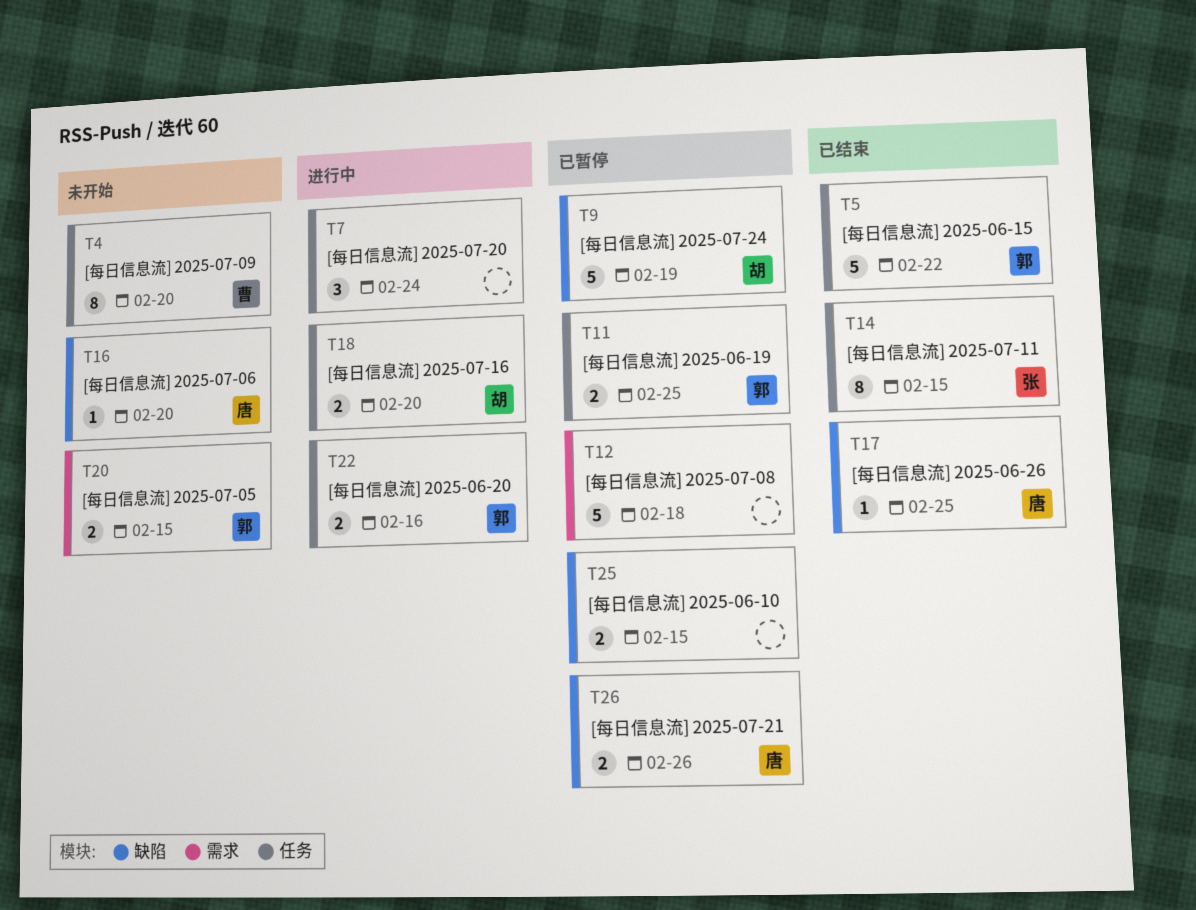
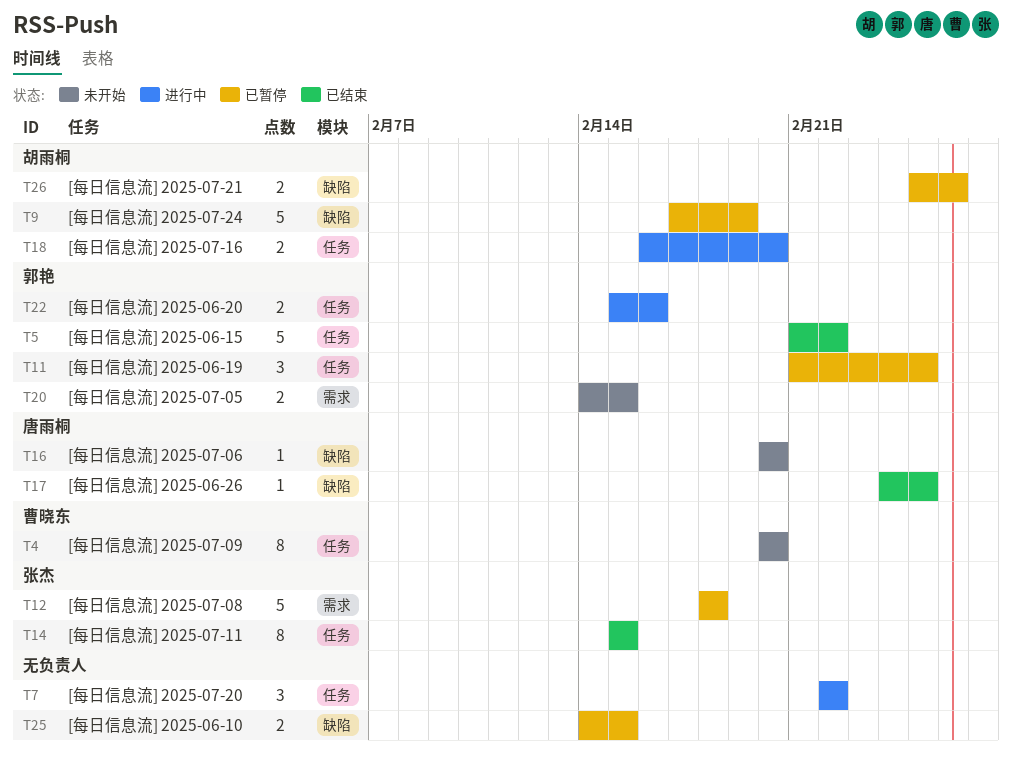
T7, due: Feb 24 -> Feb 22
T11, estimate: 2 -> 3
T12, owner: none -> 张杰
T26, owner: 唐雨桐 -> 胡雨桐

